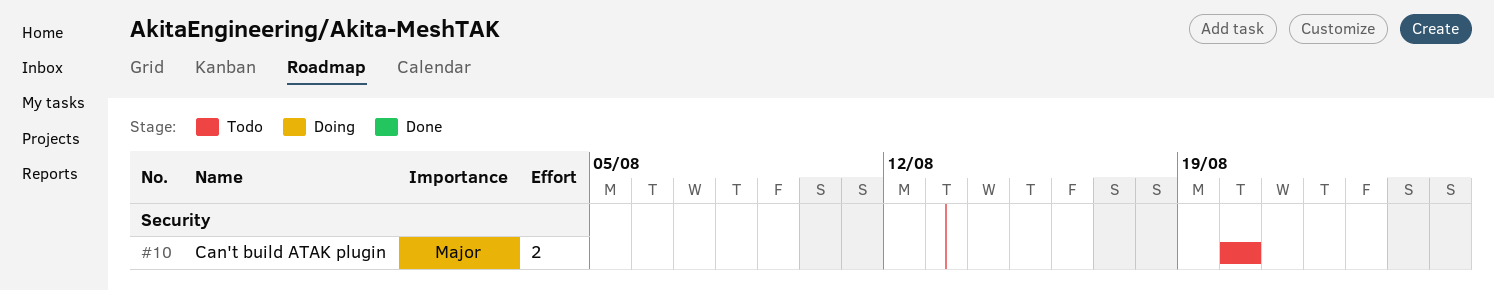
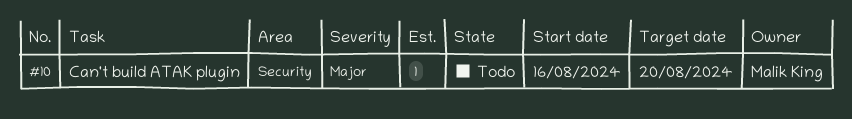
#10, estimate: 2 -> 1
#10, start: Aug 20 -> Aug 16

